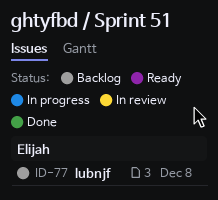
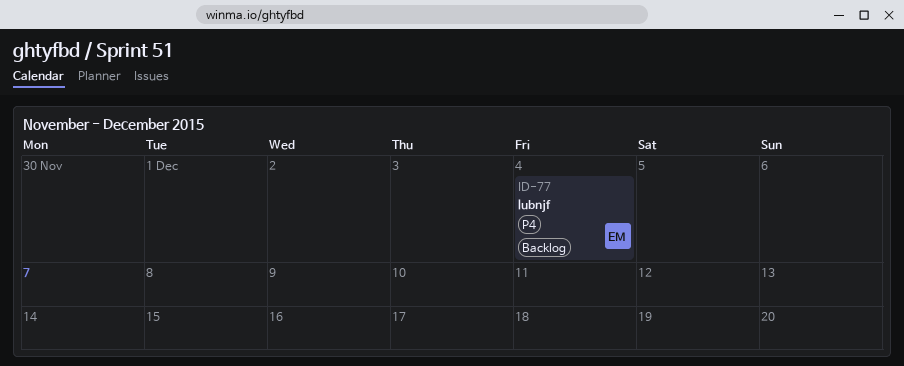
ID-77, due: Dec 8 -> Dec 4

